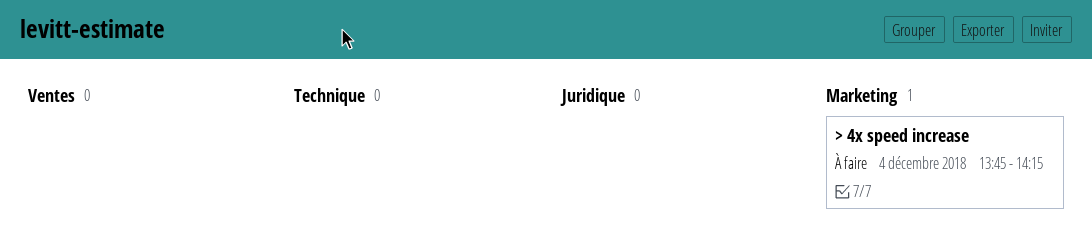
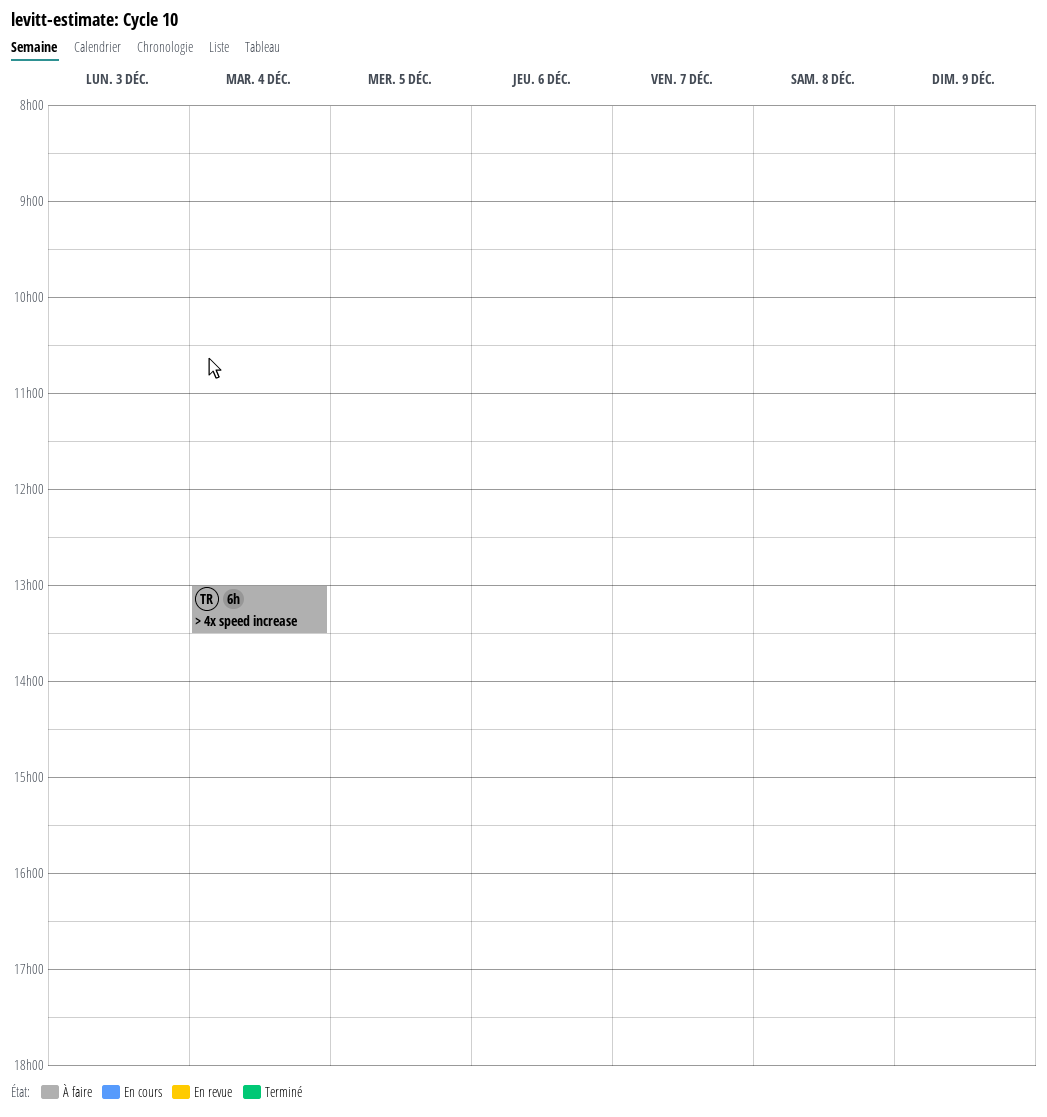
> 4x speed increase, begins: 13:45 -> 13:00
> 4x speed increase, ends: 14:15 -> 13:30

